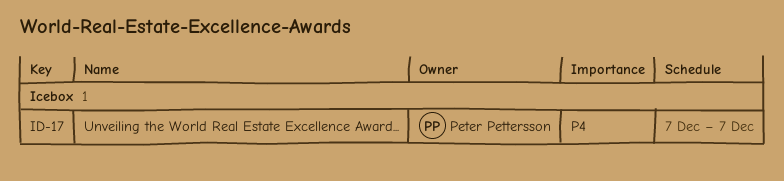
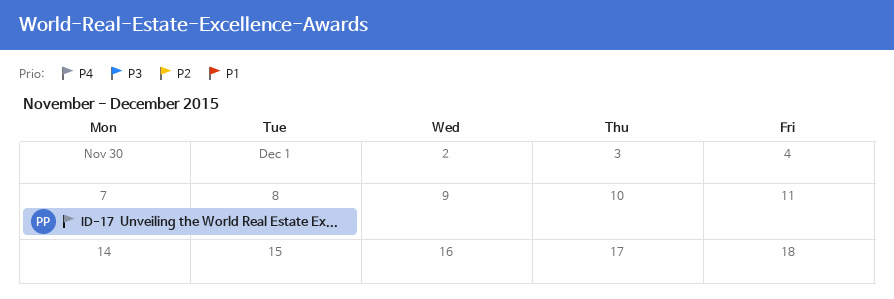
ID-17, due: Dec 7 -> Dec 8

